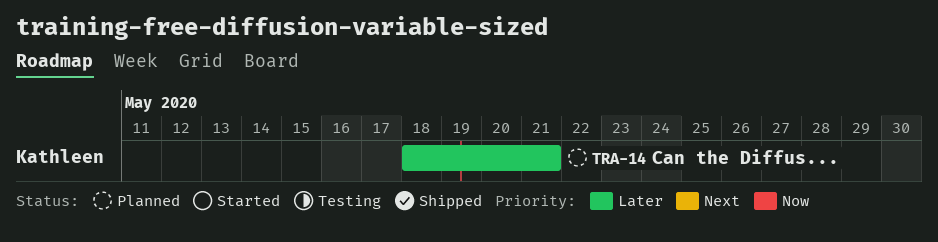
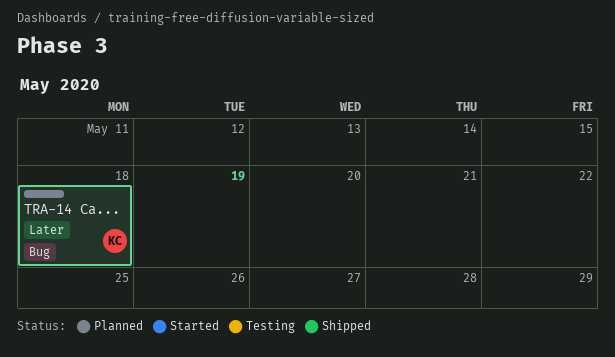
TRA-14, due: May 21 -> May 18

